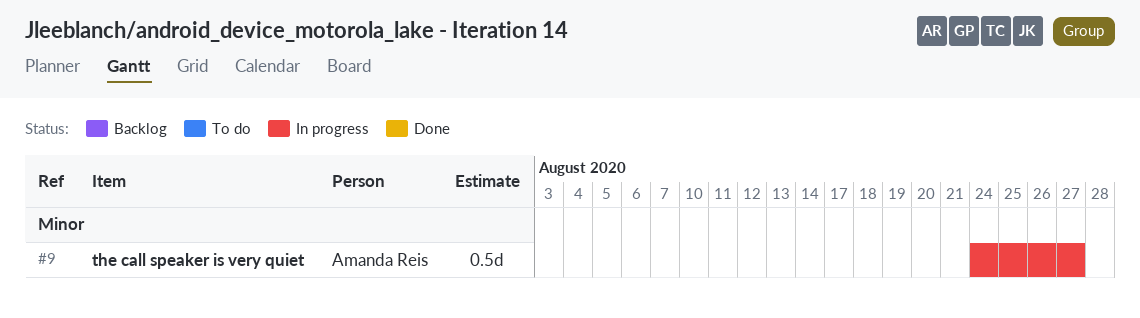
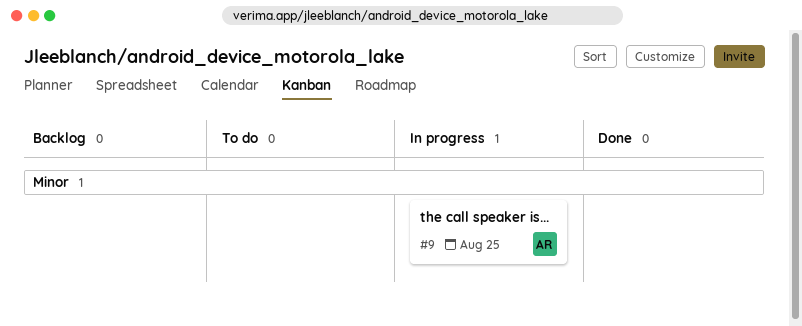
#9, due: Aug 27 -> Aug 25

